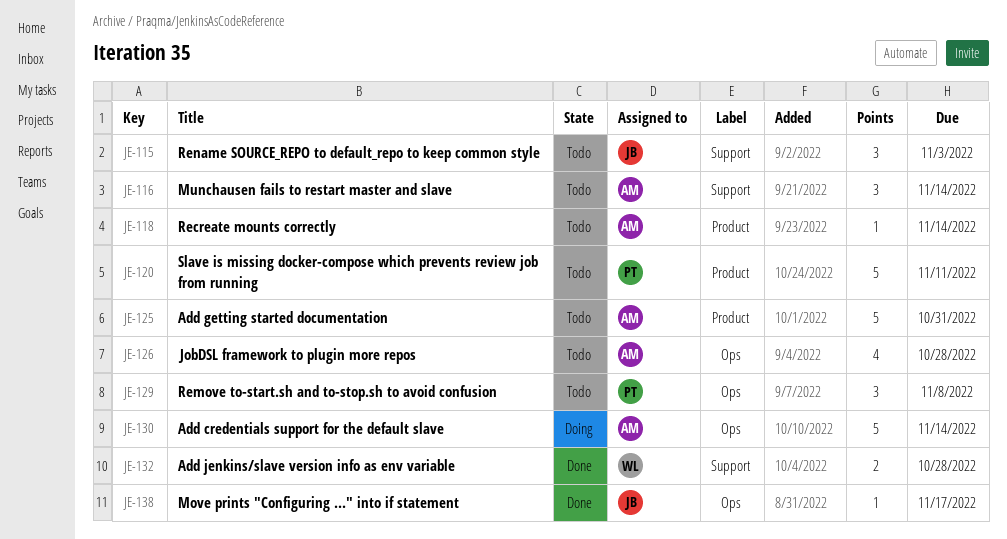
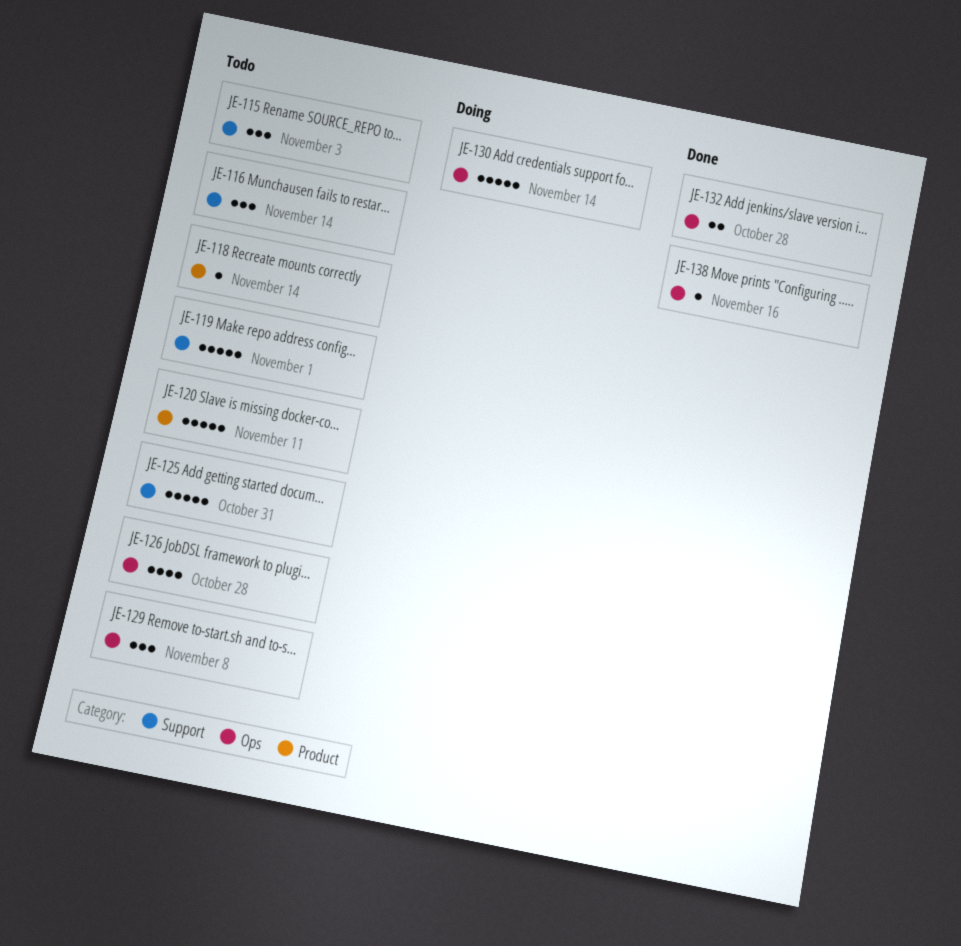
JE-119: none -> present
JE-125, label: Product -> Support
JE-132, label: Support -> Ops
JE-138, due: Nov 17 -> Nov 16

